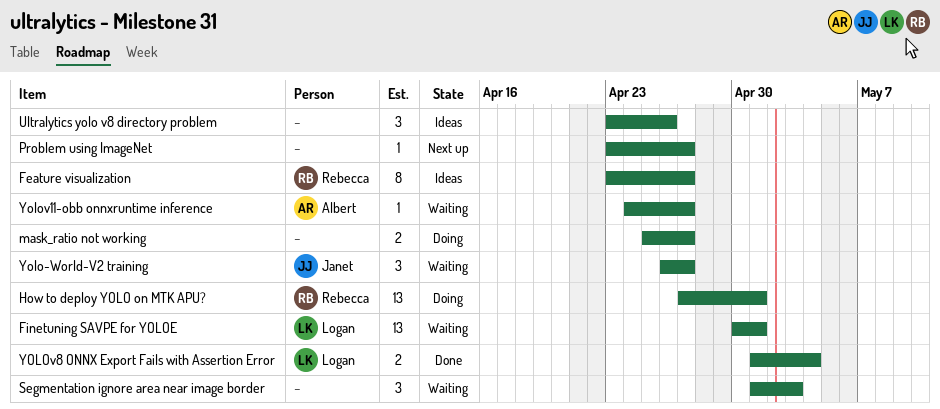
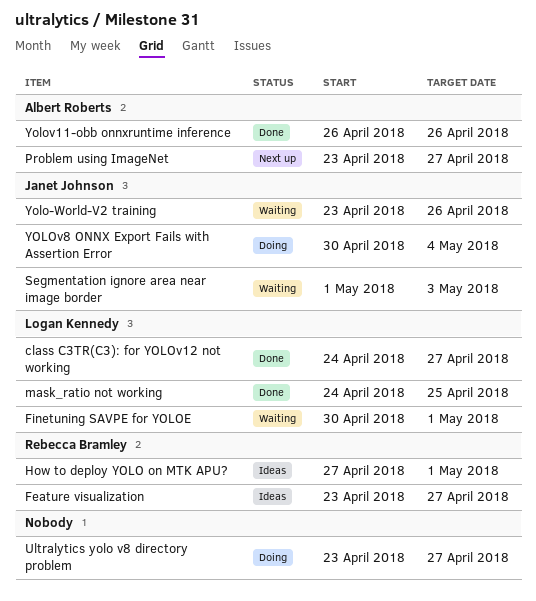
class C3TR(C3): for YOLOv12 not working: none -> present
How to deploy YOLO on MTK APU?, status: Doing -> Ideas
mask_ratio not working, status: Doing -> Done
mask_ratio not working, owner: none -> Logan Kennedy
mask_ratio not working, start: Apr 25 -> Apr 24
mask_ratio not working, due: Apr 27 -> Apr 25
Problem using ImageNet, owner: none -> Albert Roberts
Segmentation ignore area near image border, owner: none -> Janet Johnson
Ultralytics yolo v8 directory problem, status: Ideas -> Doing
Ultralytics yolo v8 directory problem, due: Apr 26 -> Apr 27
Yolo-World-V2 training, start: Apr 26 -> Apr 23
Yolo-World-V2 training, due: Apr 27 -> Apr 26
Yolov11-obb onnxruntime inference, status: Waiting -> Done
Yolov11-obb onnxruntime inference, start: Apr 24 -> Apr 26
Yolov11-obb onnxruntime inference, due: Apr 27 -> Apr 26
YOLOv8 ONNX Export Fails with Assertion Error, status: Done -> Doing
YOLOv8 ONNX Export Fails with Assertion Error, owner: Logan Kennedy -> Janet Johnson
YOLOv8 ONNX Export Fails with Assertion Error, start: May 1 -> Apr 30

